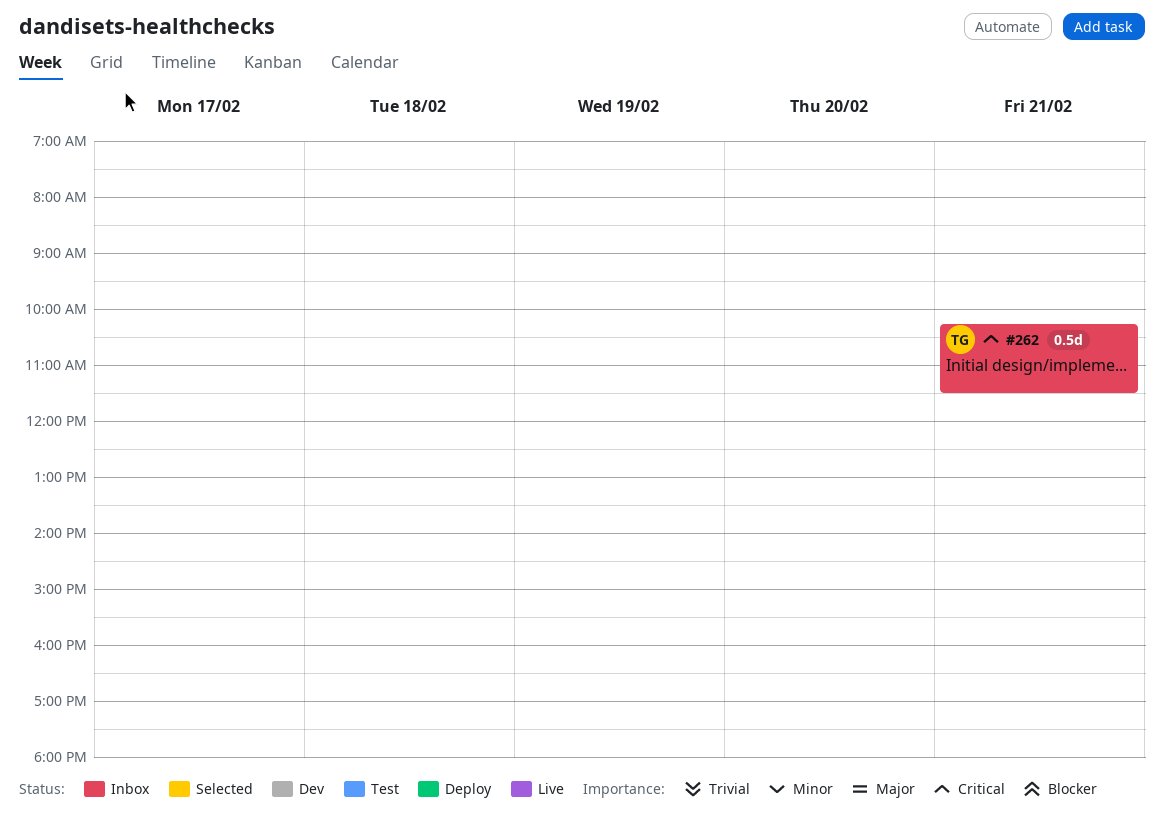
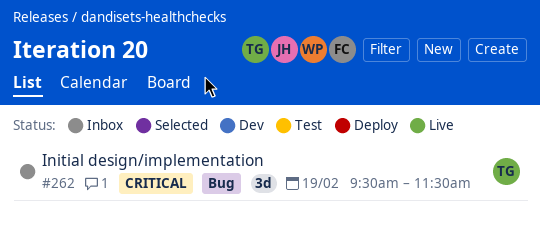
#262, estimate: 0.5d -> 3d
#262, day: Feb 21 -> Feb 19
#262, begins: 10:15 -> 09:30

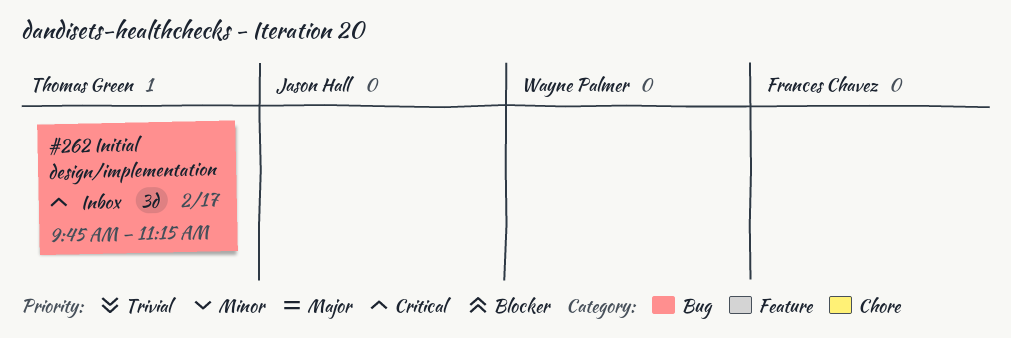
#262, day: Feb 19 -> Feb 17
#262, begins: 09:30 -> 09:45
#262, ends: 11:30 -> 11:15

